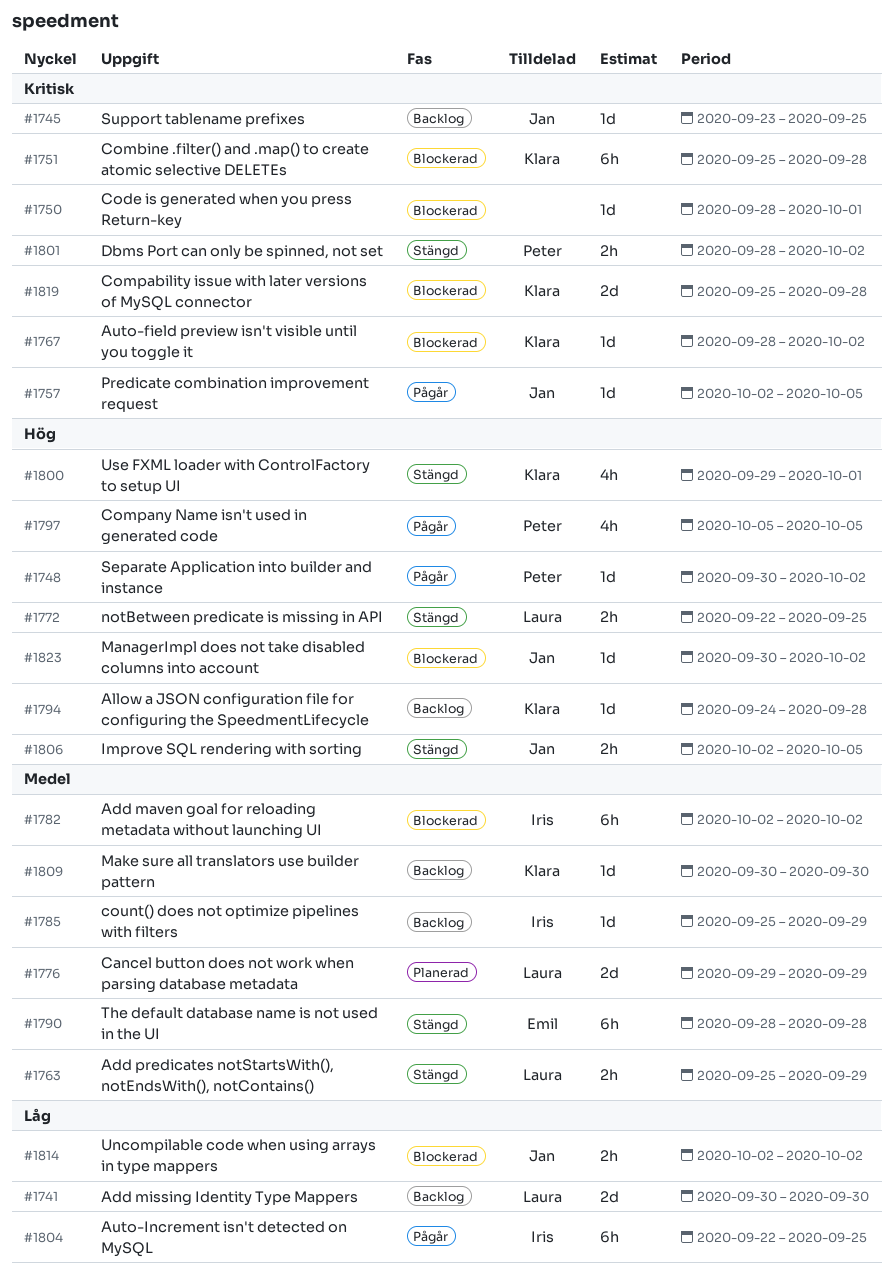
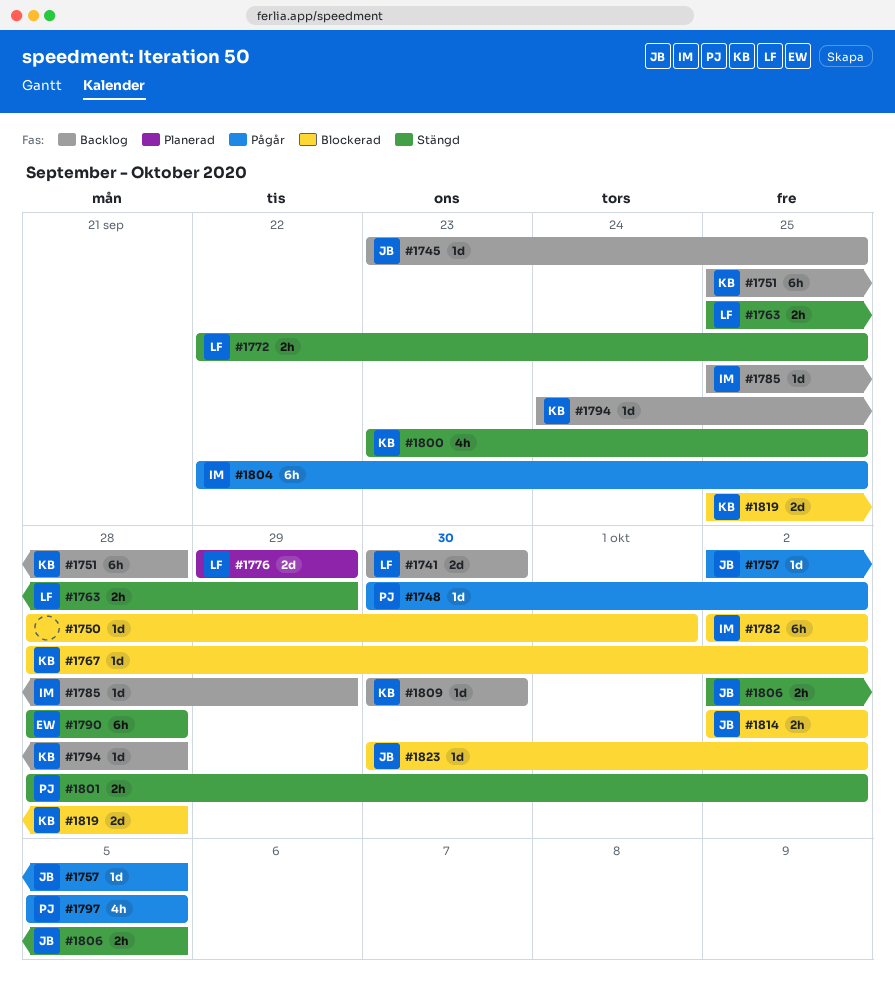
#1751, status: Blockerad -> Backlog
#1800, start: Sep 29 -> Sep 23
#1800, due: Oct 1 -> Sep 25

